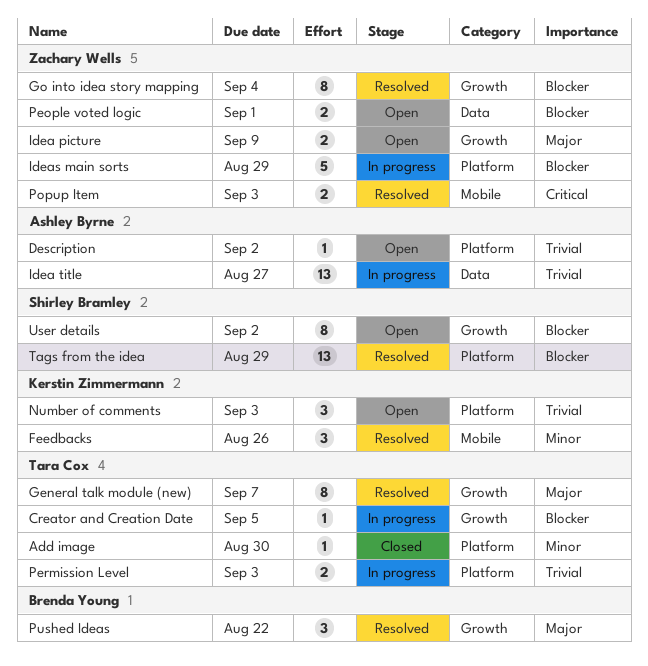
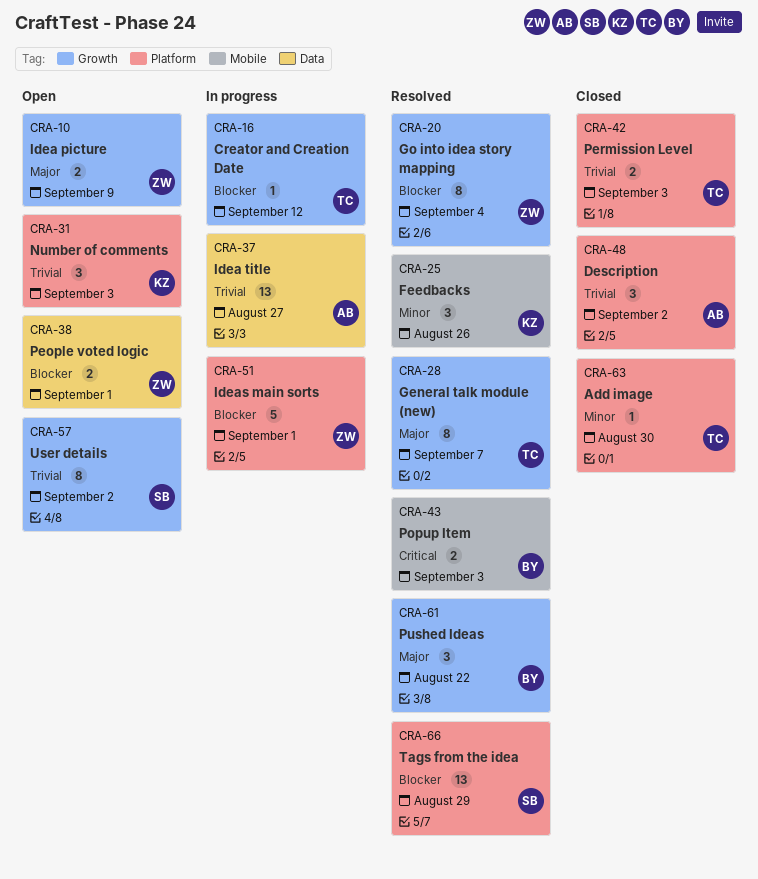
Creator and Creation Date, due: Sep 5 -> Sep 12
Description, status: Open -> Closed
Description, estimate: 1 -> 3
Ideas main sorts, due: Aug 29 -> Sep 1
Permission Level, status: In progress -> Closed
Popup Item, owner: Zachary Wells -> Brenda Young
User details, priority: Blocker -> Trivial

